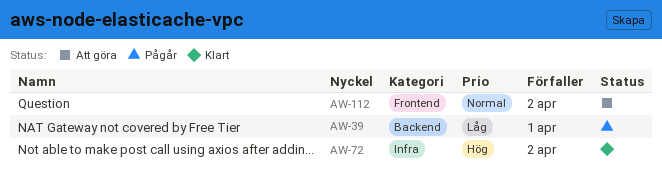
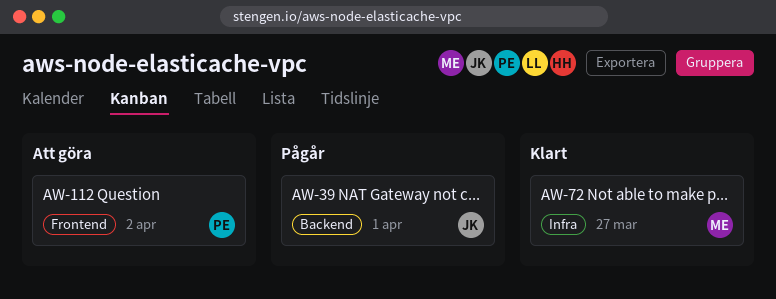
AW-72, due: Apr 2 -> Mar 27

